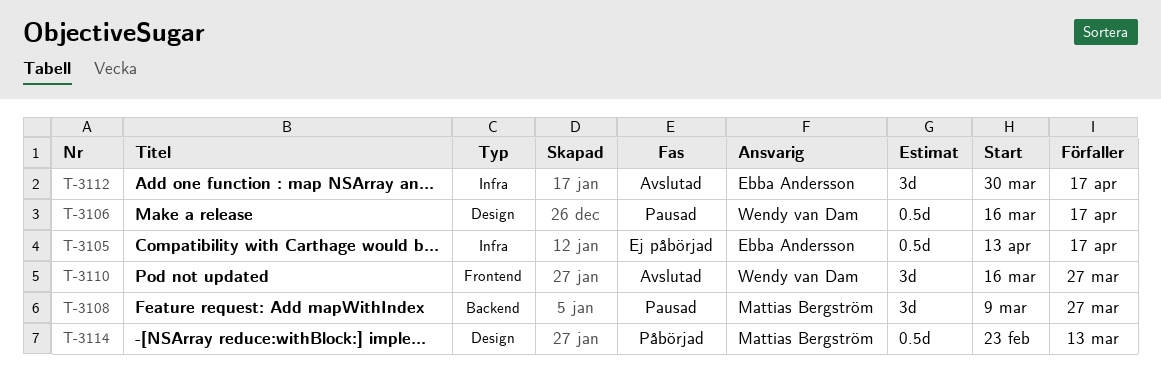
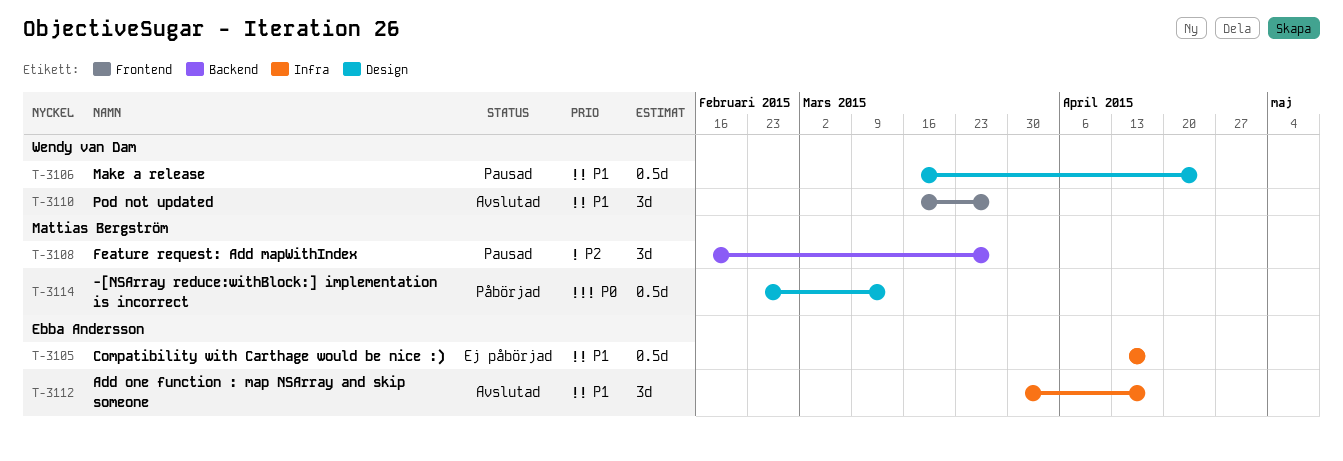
T-3106, due: Apr 17 -> Apr 24
T-3108, start: Mar 9 -> Feb 16

